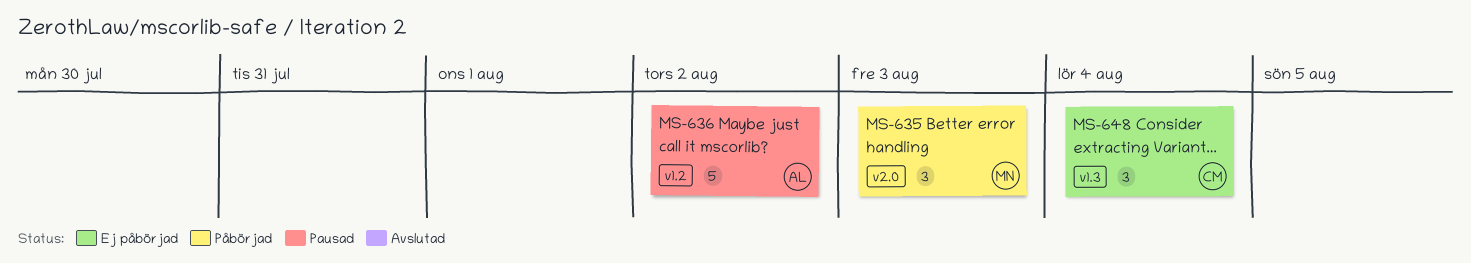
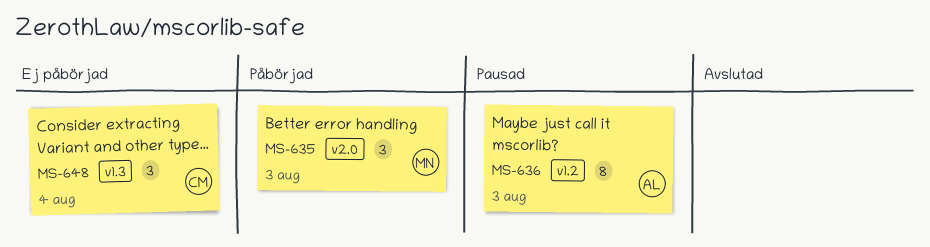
MS-636, estimate: 5 -> 8
MS-636, due: Aug 2 -> Aug 3

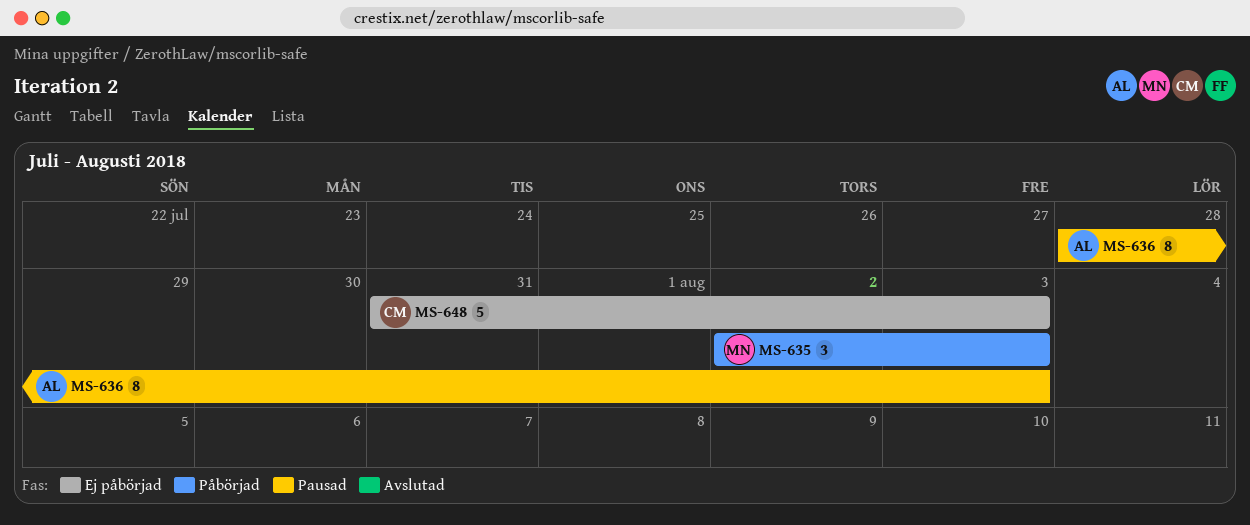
MS-648, estimate: 3 -> 5
MS-648, due: Aug 4 -> Aug 3

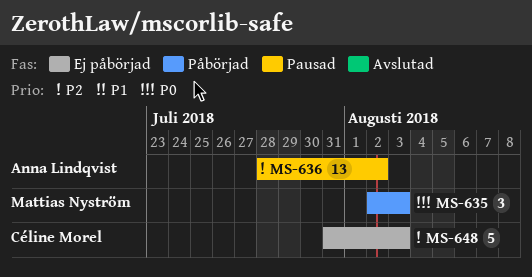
MS-636, estimate: 8 -> 13
MS-636, due: Aug 3 -> Aug 2

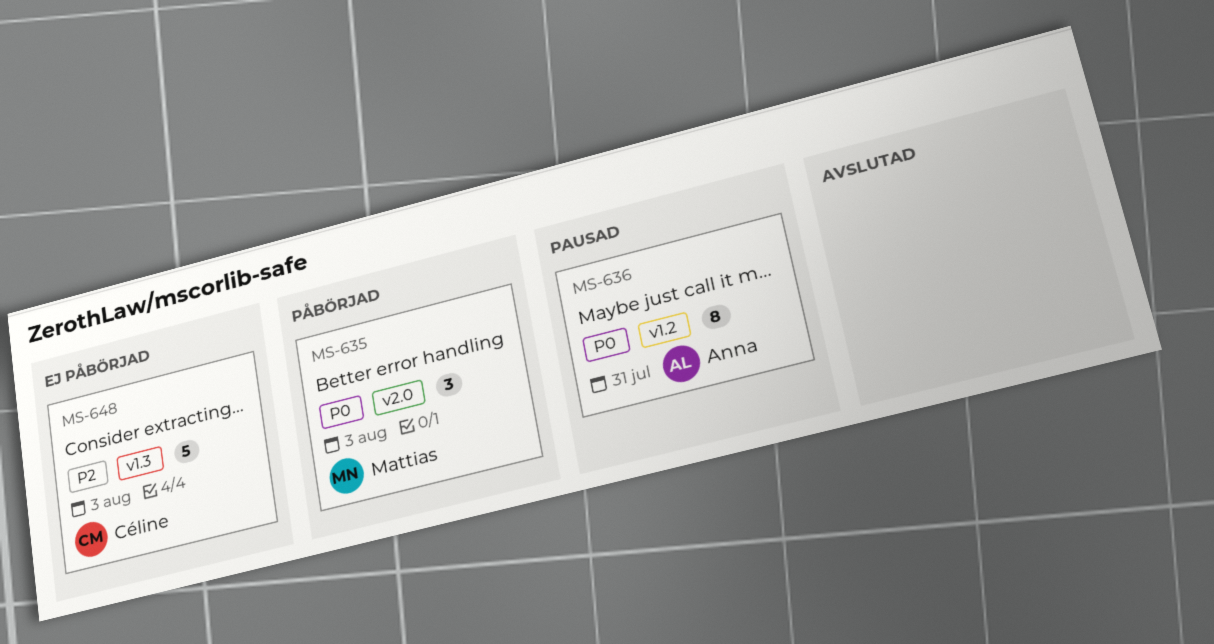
MS-636, priority: P2 -> P0
MS-636, estimate: 13 -> 8
MS-636, due: Aug 2 -> Jul 31

